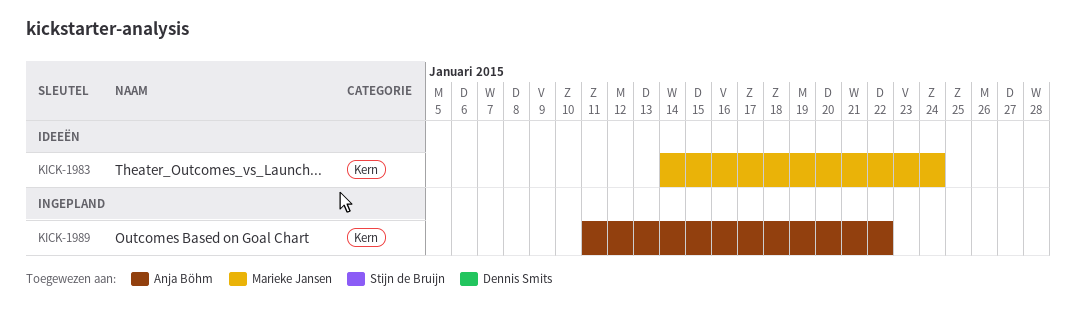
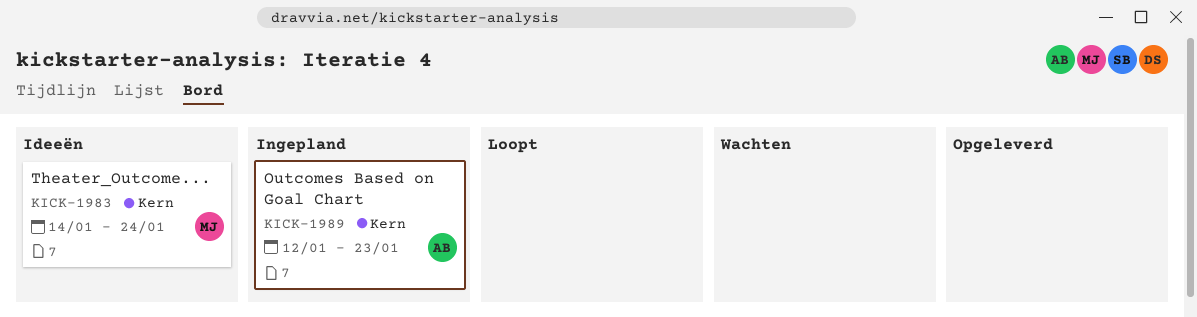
KICK-1989, start: Jan 11 -> Jan 12
KICK-1989, due: Jan 22 -> Jan 23

